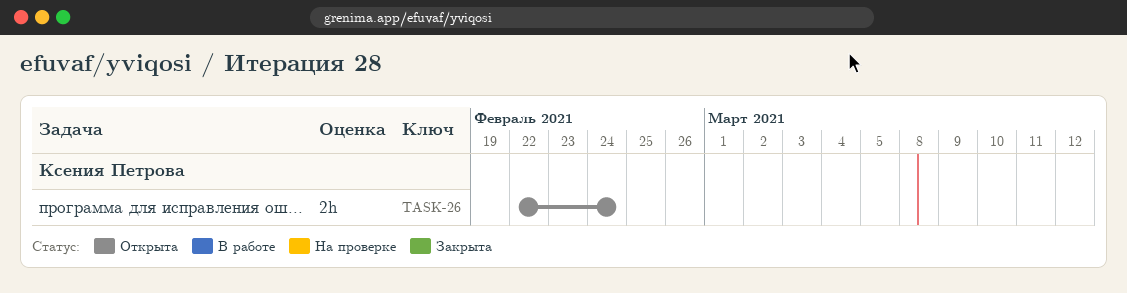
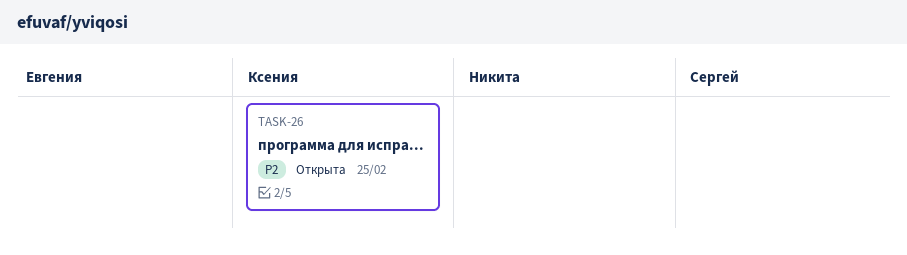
TASK-26, due: Feb 24 -> Feb 25

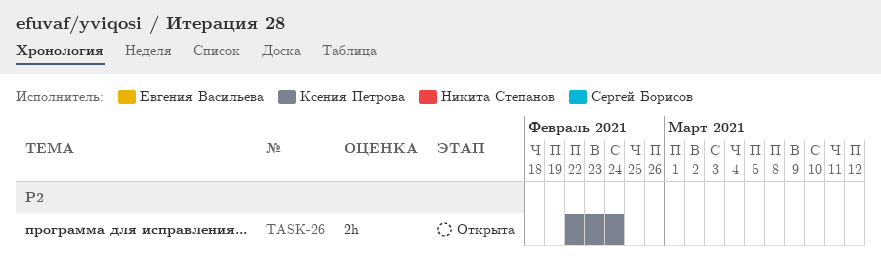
TASK-26, due: Feb 25 -> Feb 24

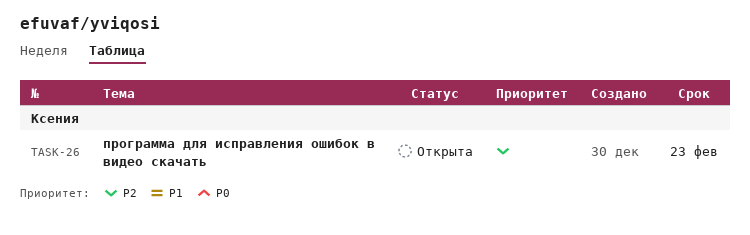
TASK-26, due: Feb 24 -> Feb 23

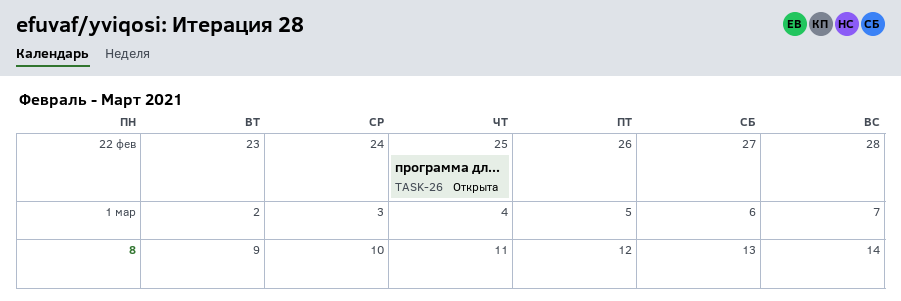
TASK-26, due: Feb 23 -> Feb 25

